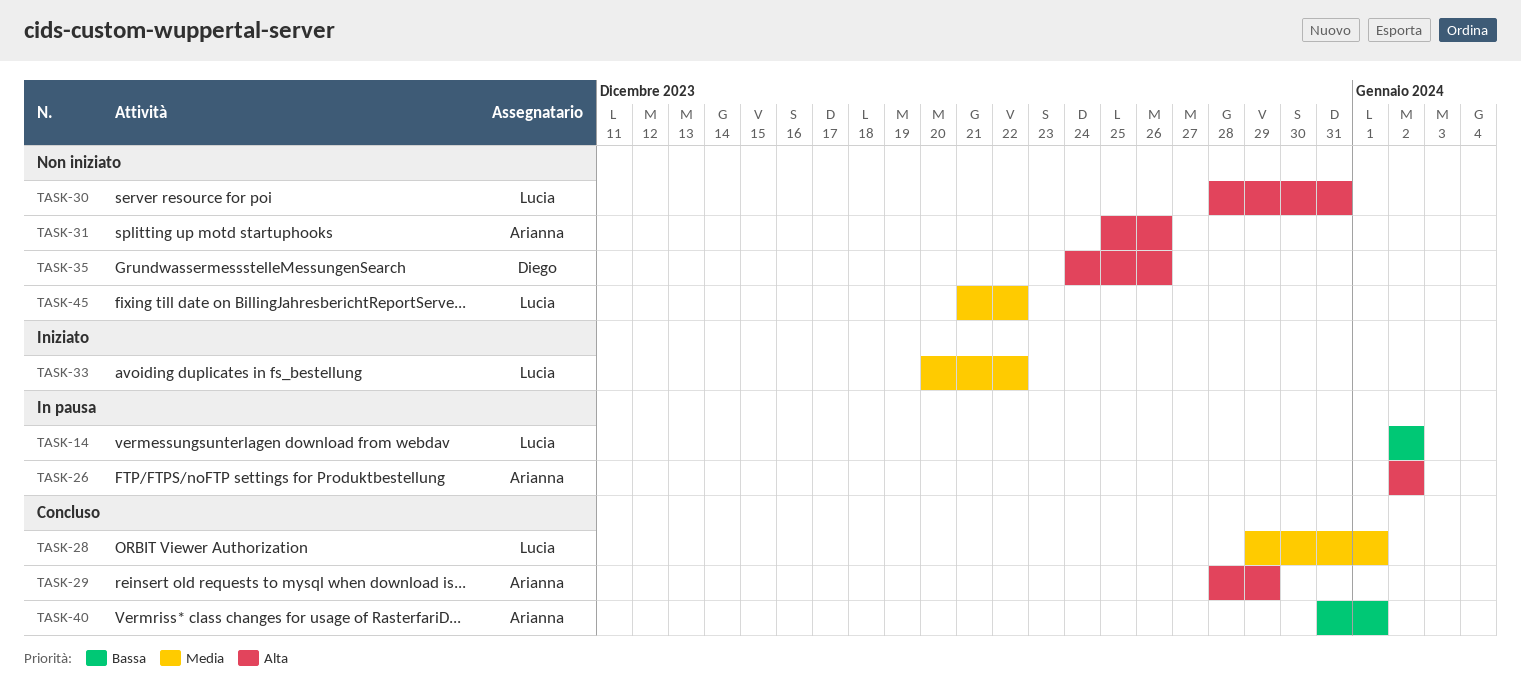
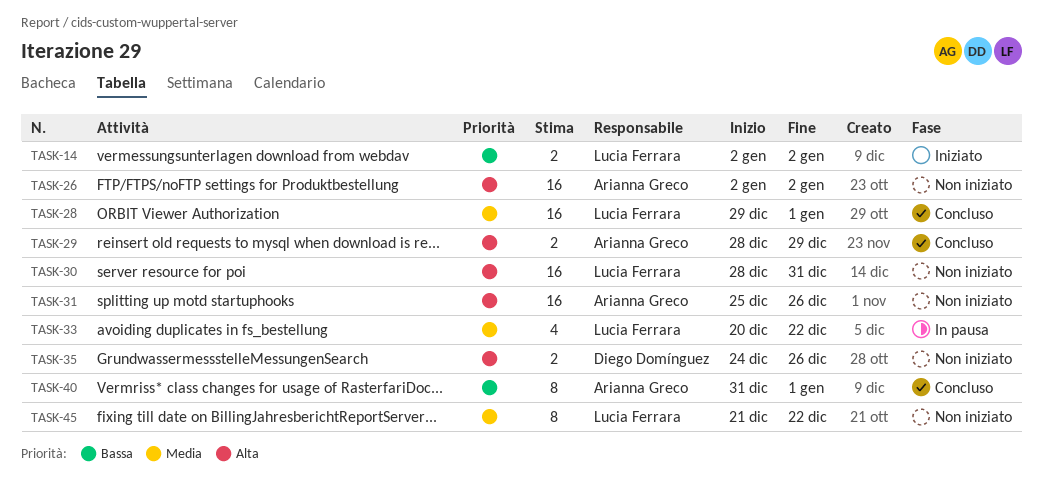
TASK-14, status: In pausa -> Iniziato
TASK-26, status: In pausa -> Non iniziato
TASK-33, status: Iniziato -> In pausa

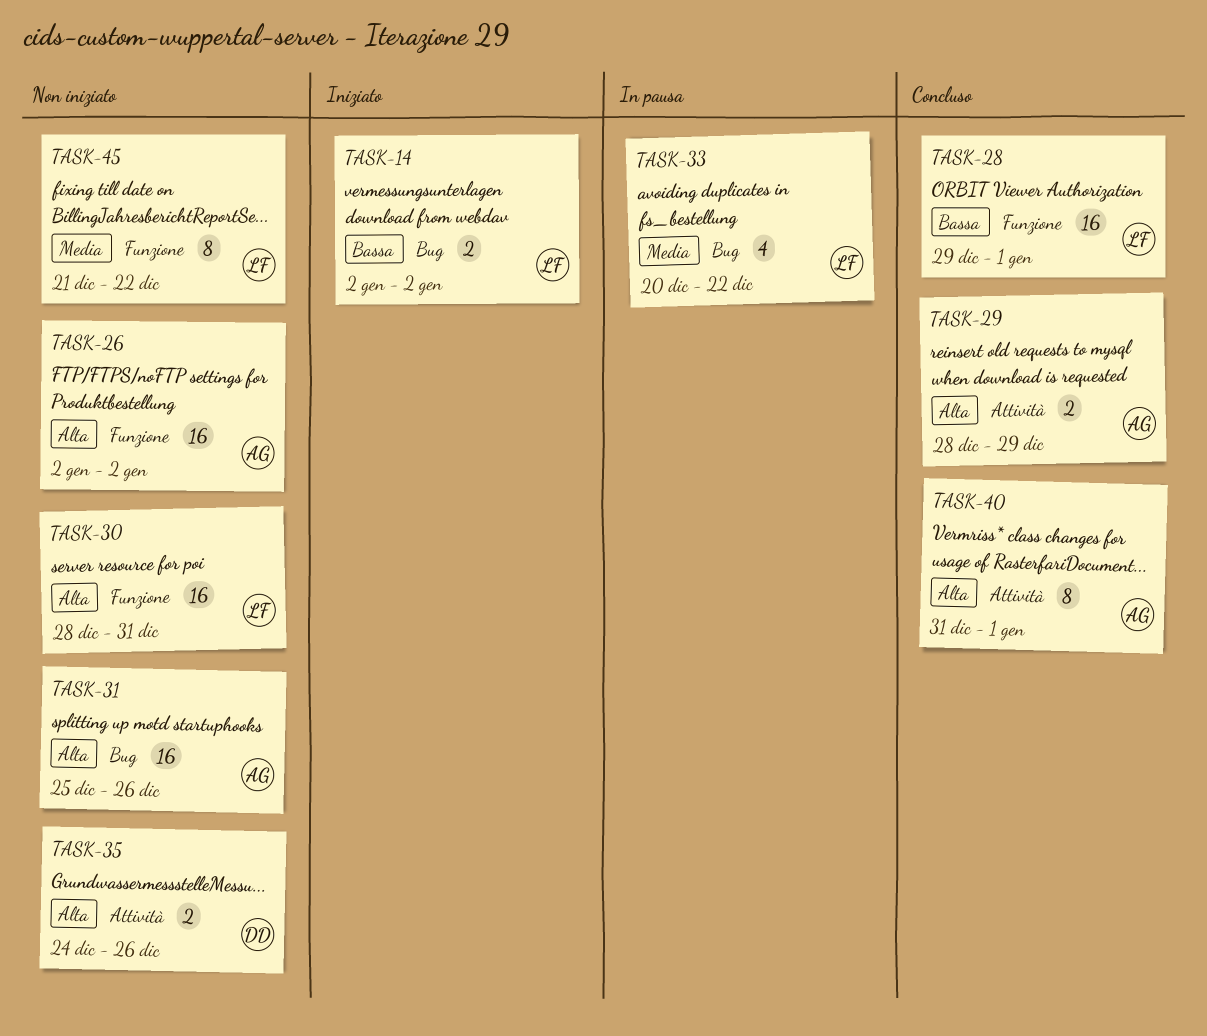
TASK-28, priority: Media -> Bassa
TASK-40, priority: Bassa -> Alta

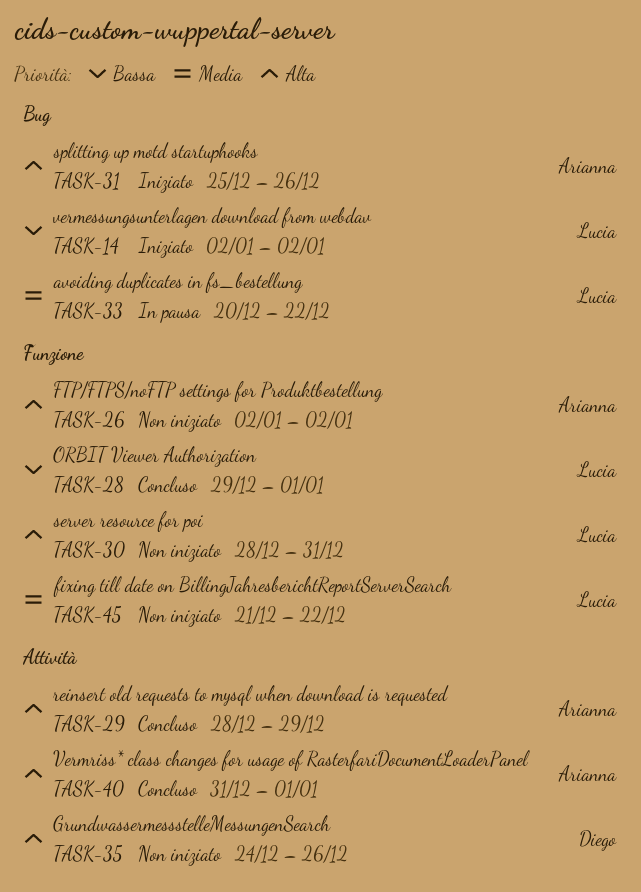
TASK-31, status: Non iniziato -> Iniziato

